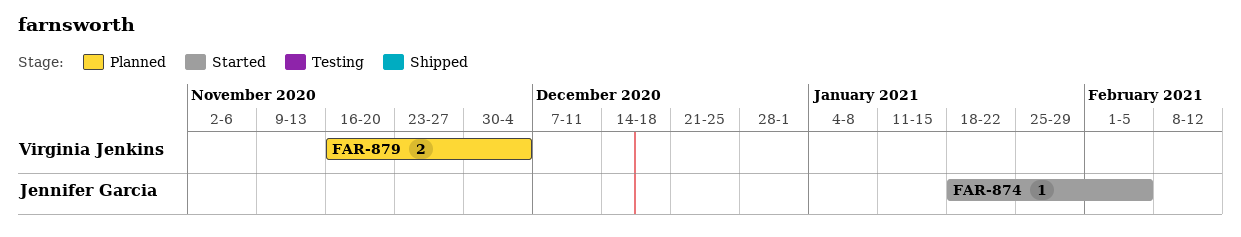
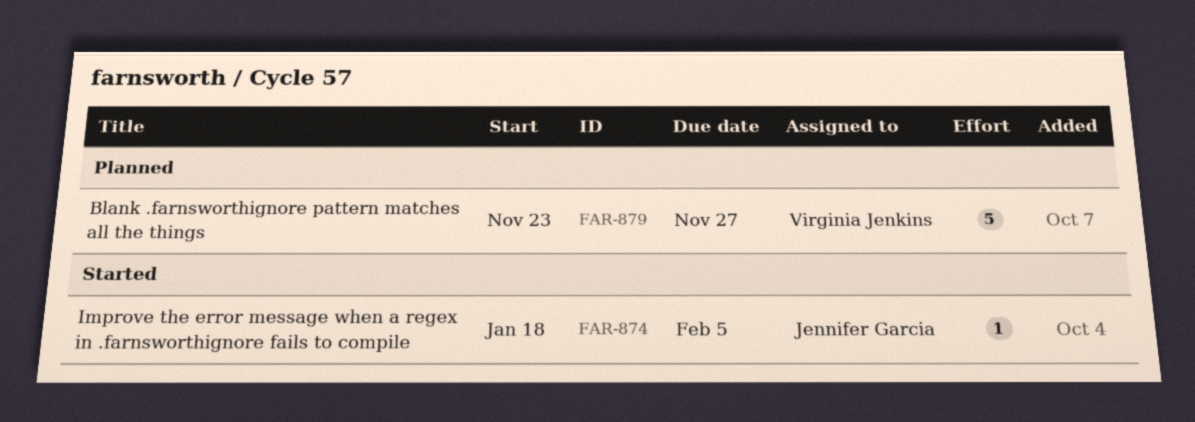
FAR-879, estimate: 2 -> 5
FAR-879, start: Nov 16 -> Nov 23
FAR-879, due: Dec 4 -> Nov 27

